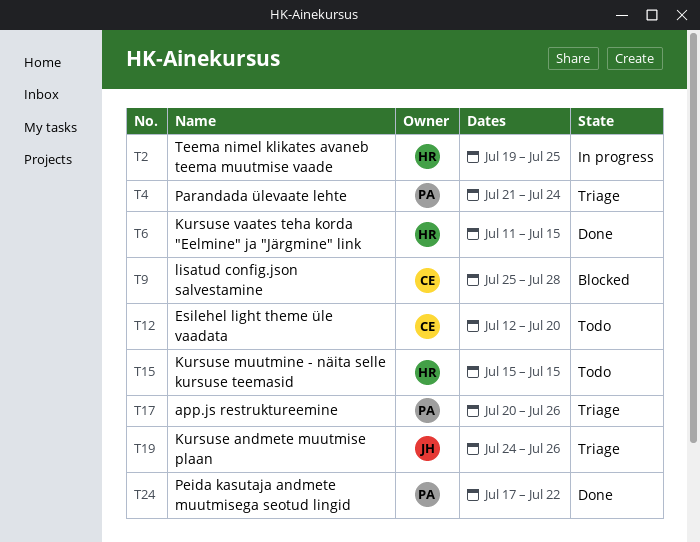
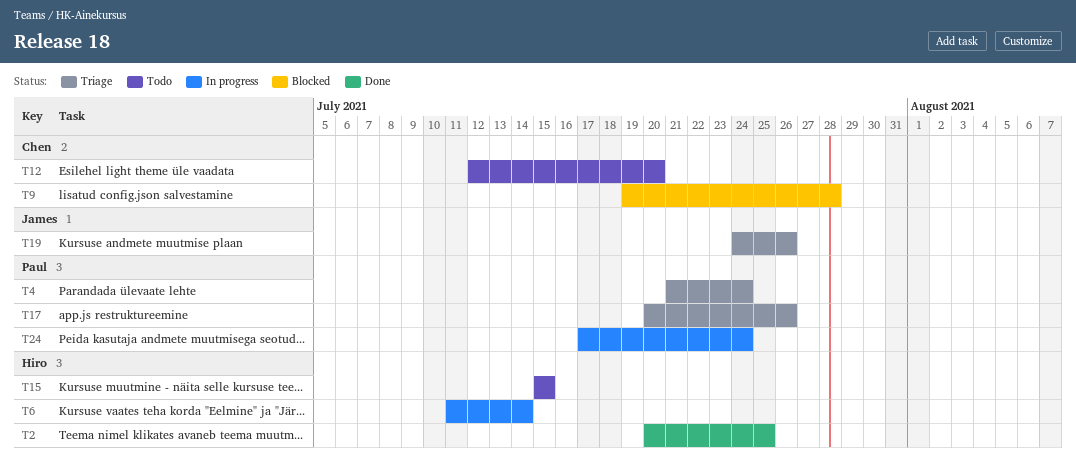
T2, status: In progress -> Done
T2, start: Jul 19 -> Jul 20
T6, status: Done -> In progress
T6, due: Jul 15 -> Jul 14
T9, start: Jul 25 -> Jul 19
T24, status: Done -> In progress
T24, due: Jul 22 -> Jul 24

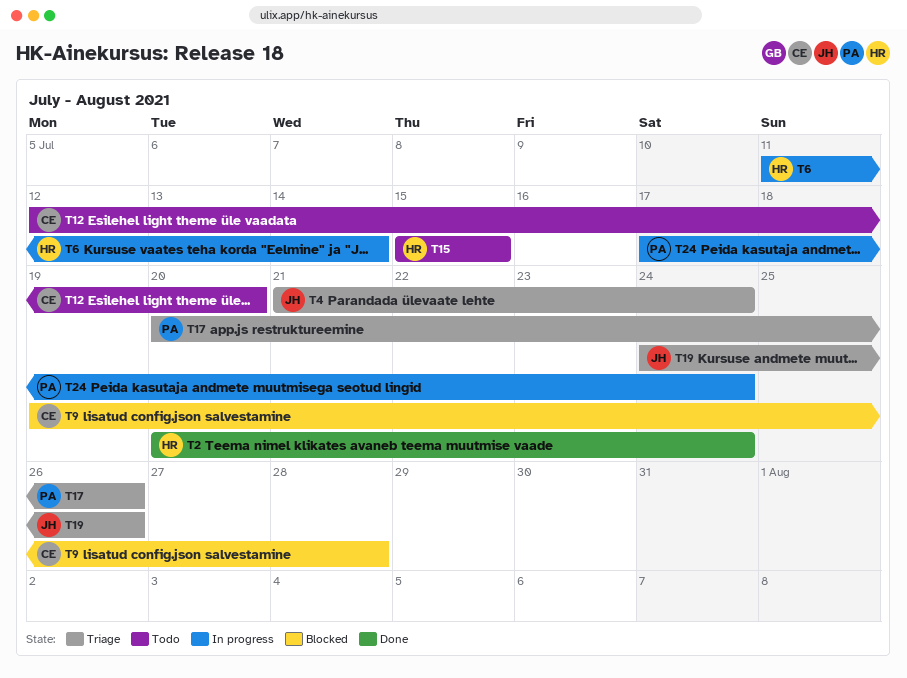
T2, due: Jul 25 -> Jul 24
T4, owner: Paul -> James

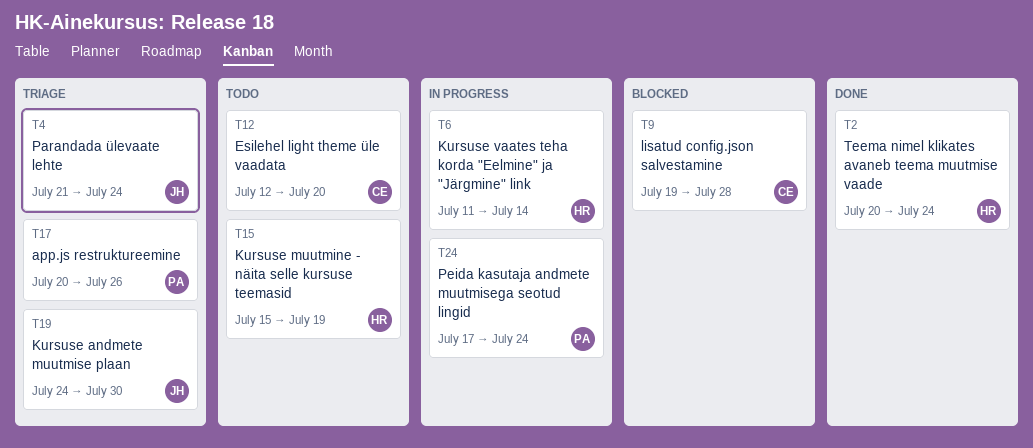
T15, due: Jul 15 -> Jul 19
T19, due: Jul 26 -> Jul 30

